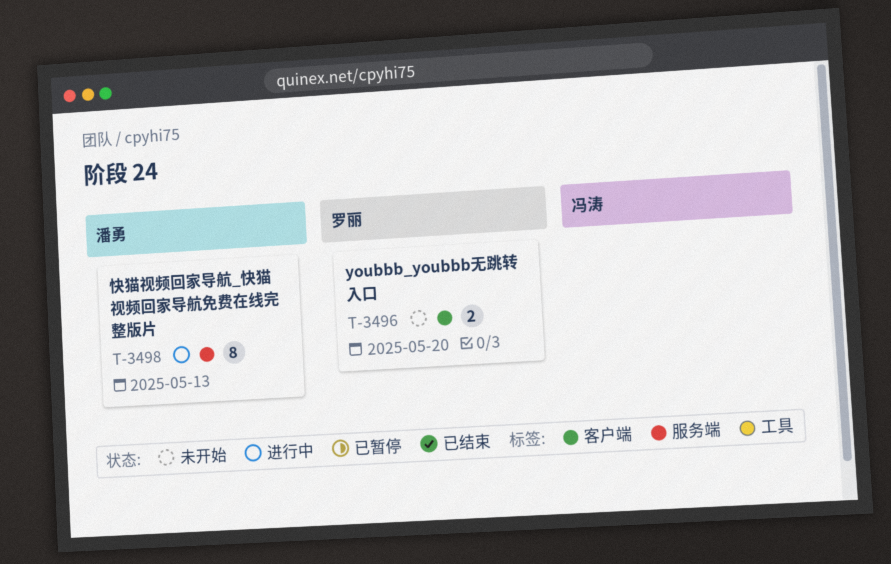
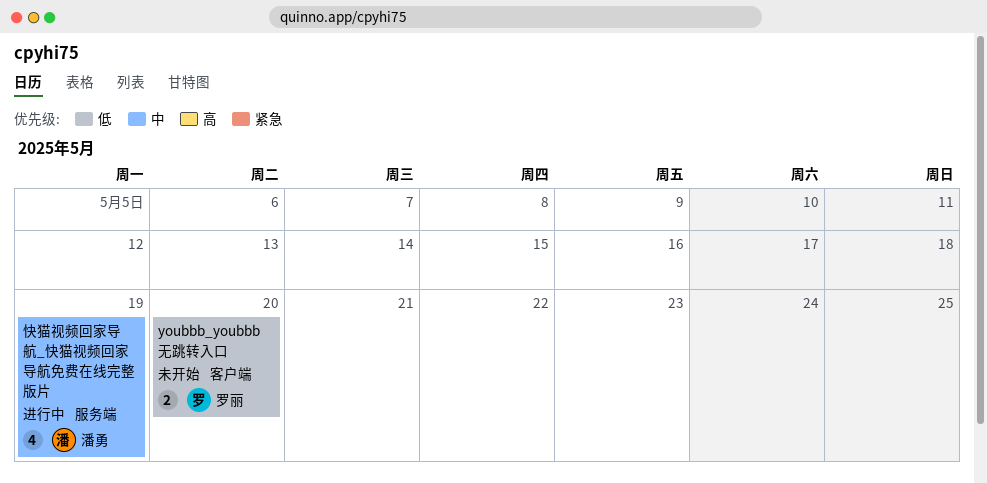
快猫视频回家导航_快猫视频回家导航免费在线完整版片, estimate: 8 -> 4
快猫视频回家导航_快猫视频回家导航免费在线完整版片, due: May 13 -> May 19

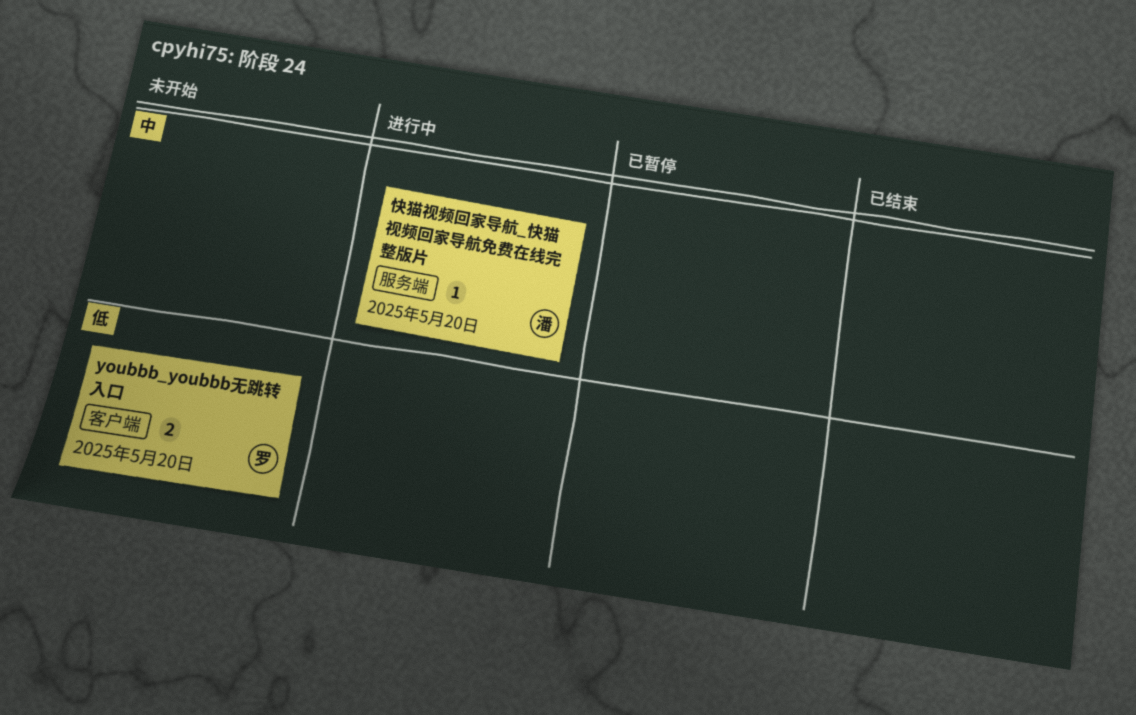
快猫视频回家导航_快猫视频回家导航免费在线完整版片, estimate: 4 -> 1
快猫视频回家导航_快猫视频回家导航免费在线完整版片, due: May 19 -> May 20

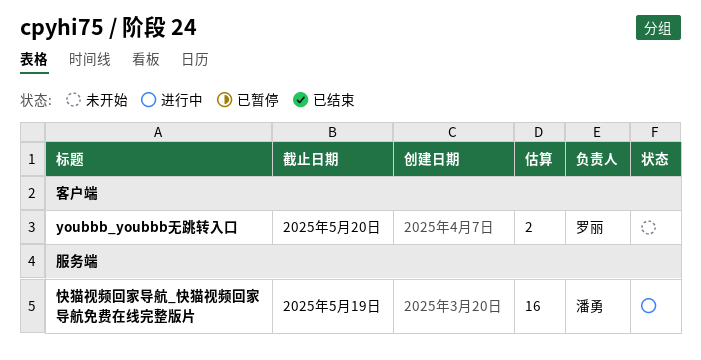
快猫视频回家导航_快猫视频回家导航免费在线完整版片, estimate: 1 -> 16
快猫视频回家导航_快猫视频回家导航免费在线完整版片, due: May 20 -> May 19

